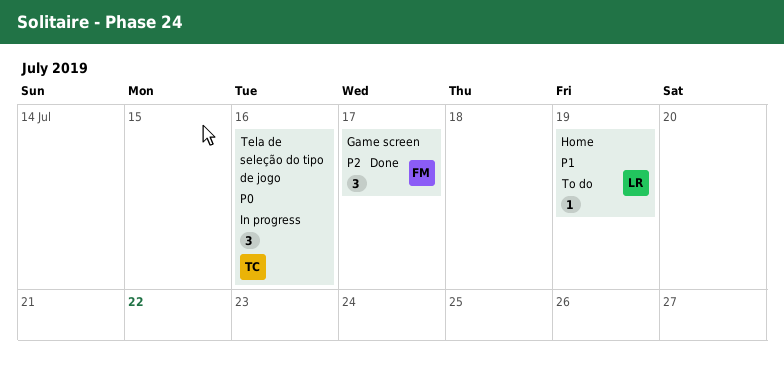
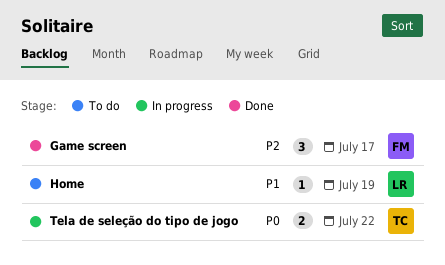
Tela de seleção do tipo de jogo, estimate: 3 -> 2
Tela de seleção do tipo de jogo, due: Jul 16 -> Jul 22

